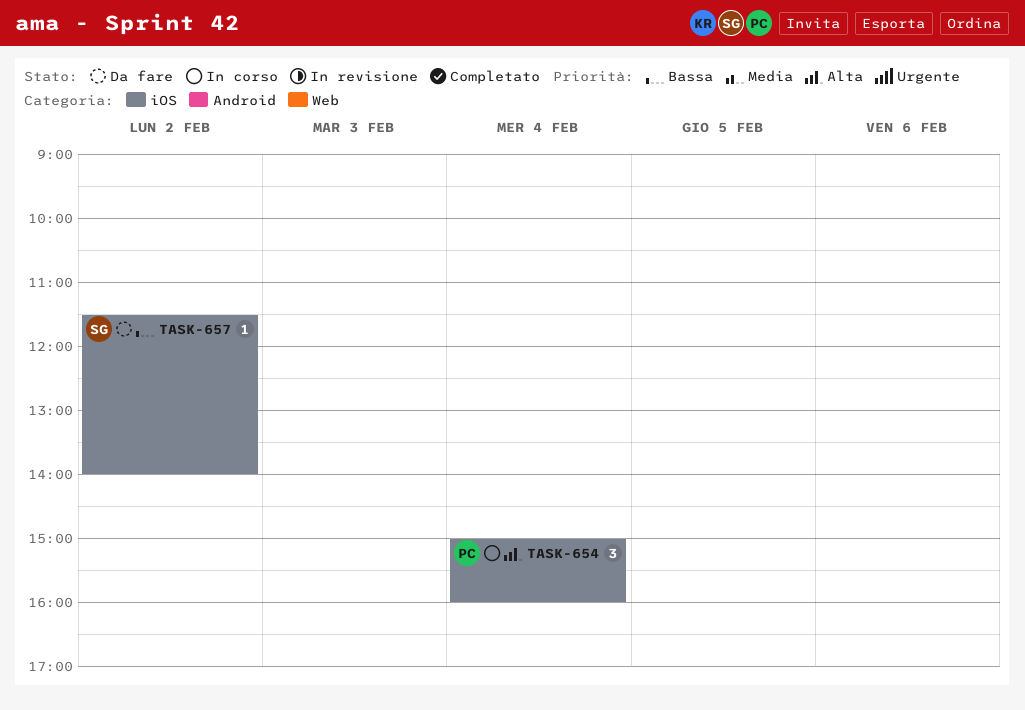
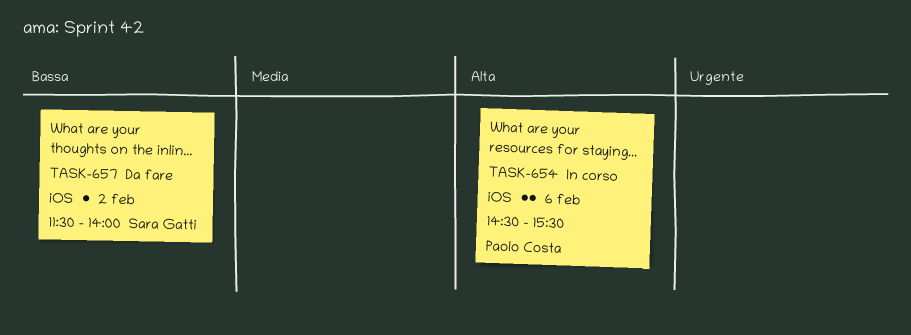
TASK-654, estimate: 3 -> 2
TASK-654, day: Feb 4 -> Feb 6
TASK-654, begins: 15:00 -> 14:30
TASK-654, ends: 16:00 -> 15:30

